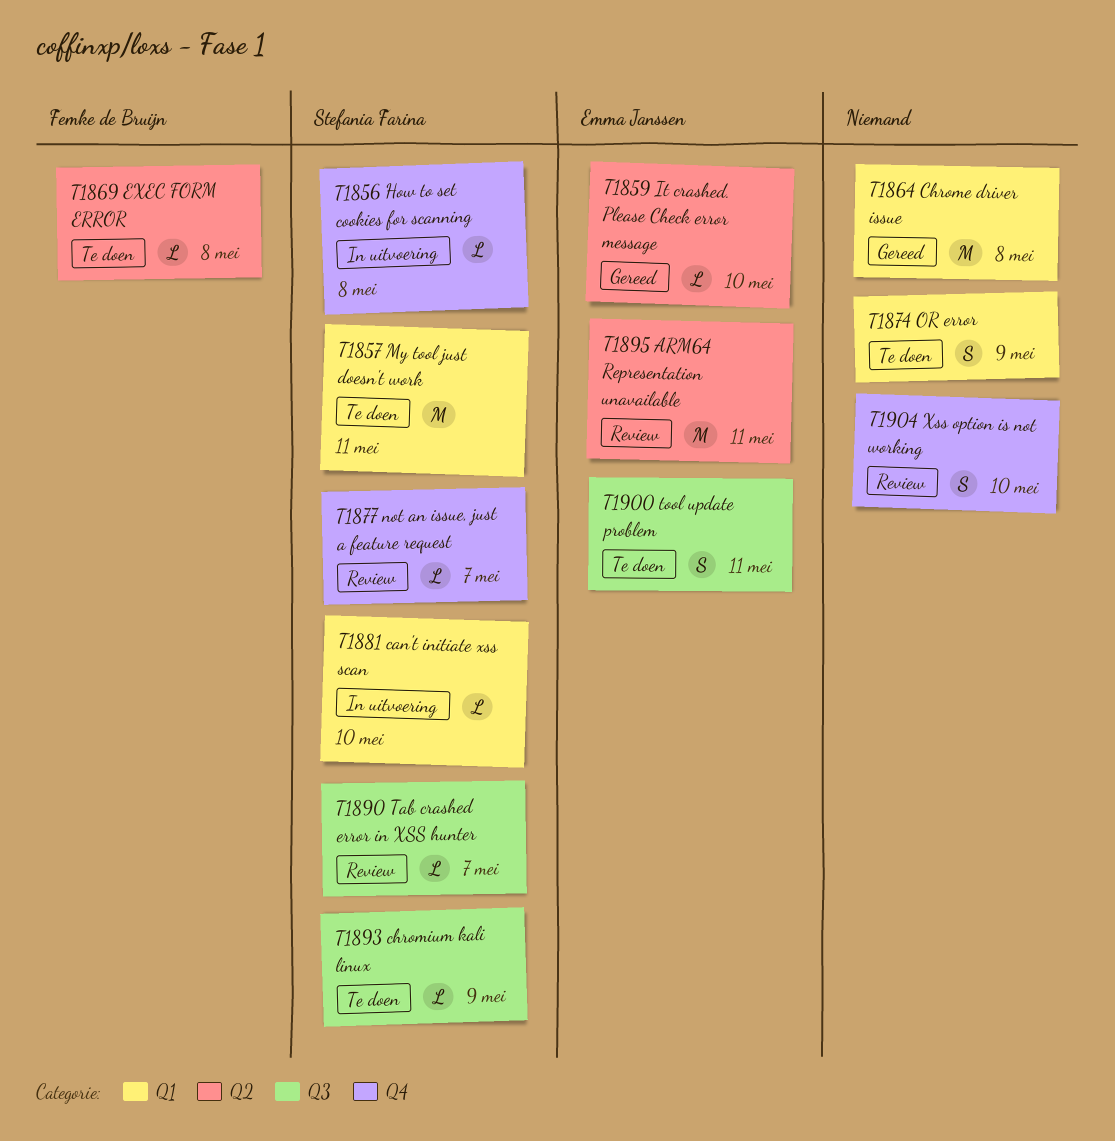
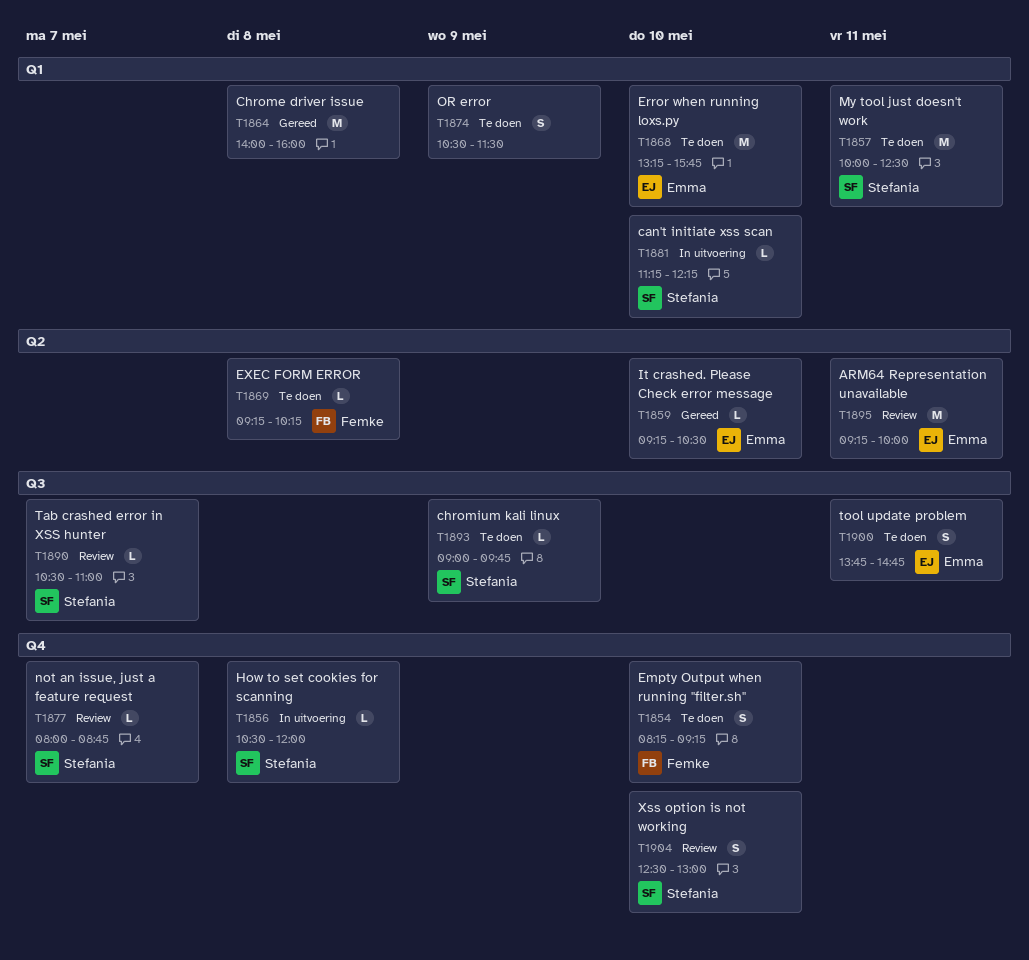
T1854: none -> present
T1868: none -> present
T1904, owner: none -> Stefania Farina

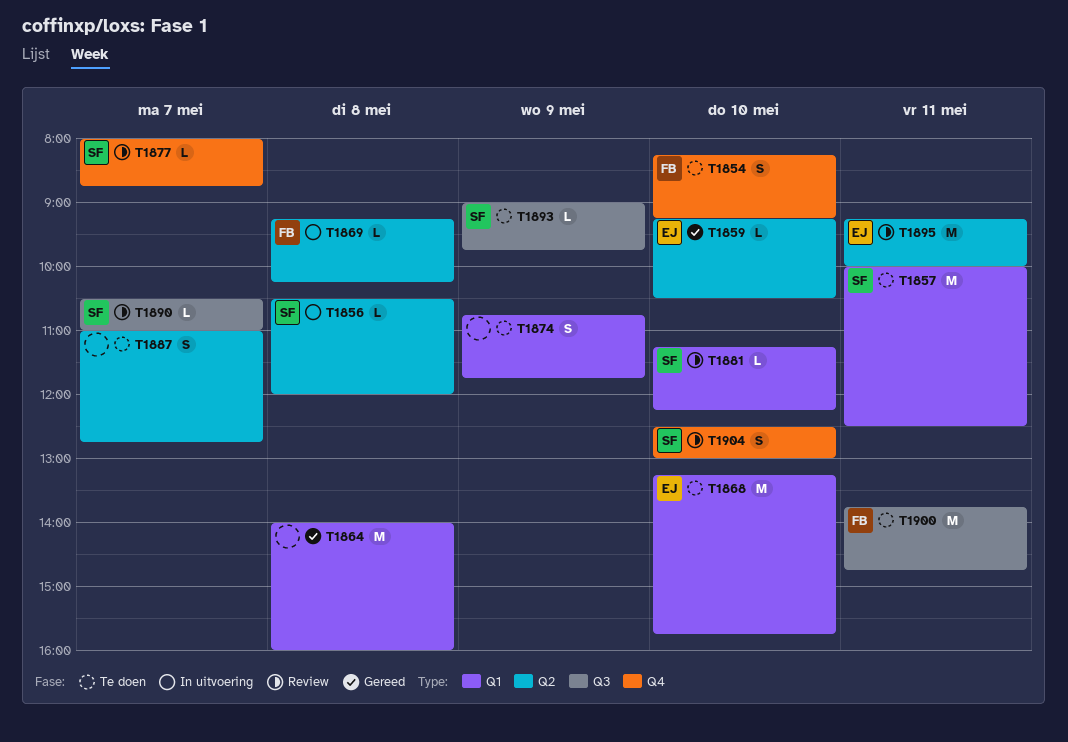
T1856, label: Q4 -> Q2
T1869, status: Te doen -> In uitvoering
T1874, begins: 10:30 -> 10:45
T1874, ends: 11:30 -> 11:45
T1881, status: In uitvoering -> Review
T1887: none -> present
T1900, owner: Emma -> Femke
T1900, estimate: S -> M

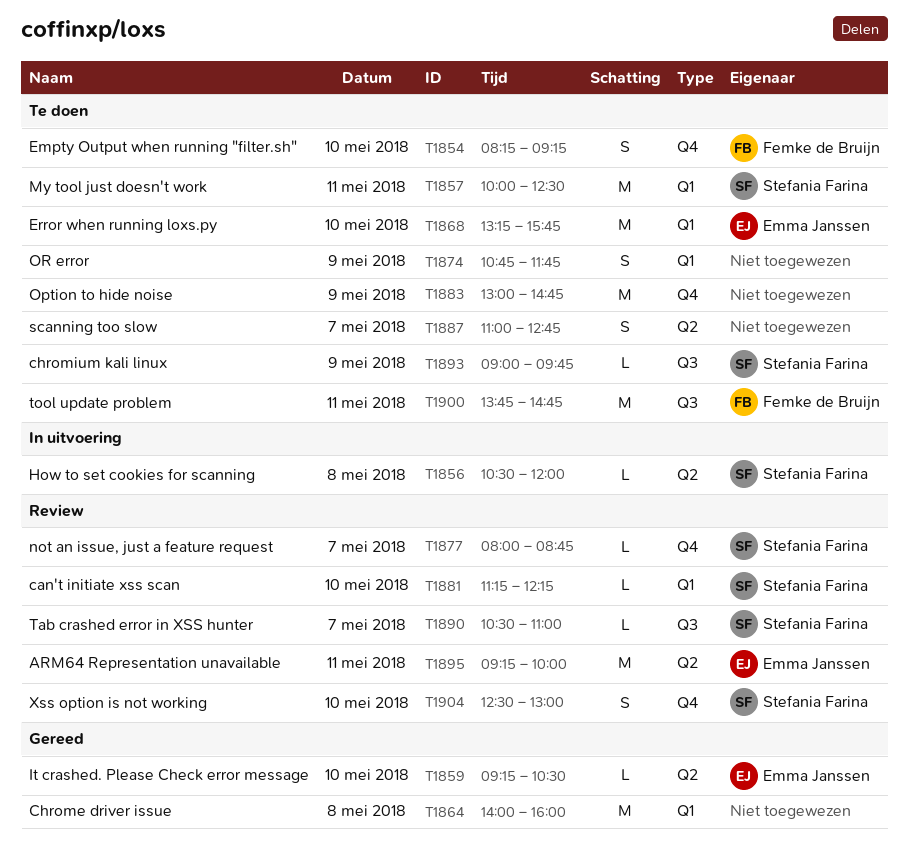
T1869: present -> none
T1883: none -> present

